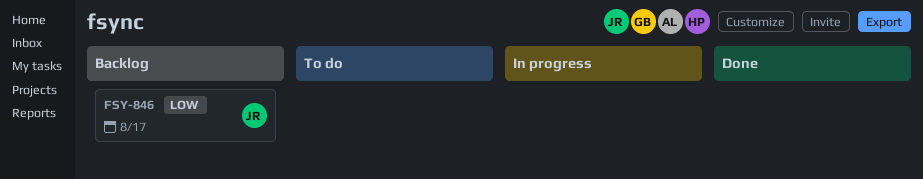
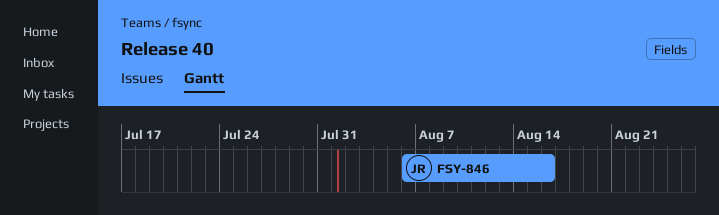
FSY-846, due: Aug 17 -> Aug 16

